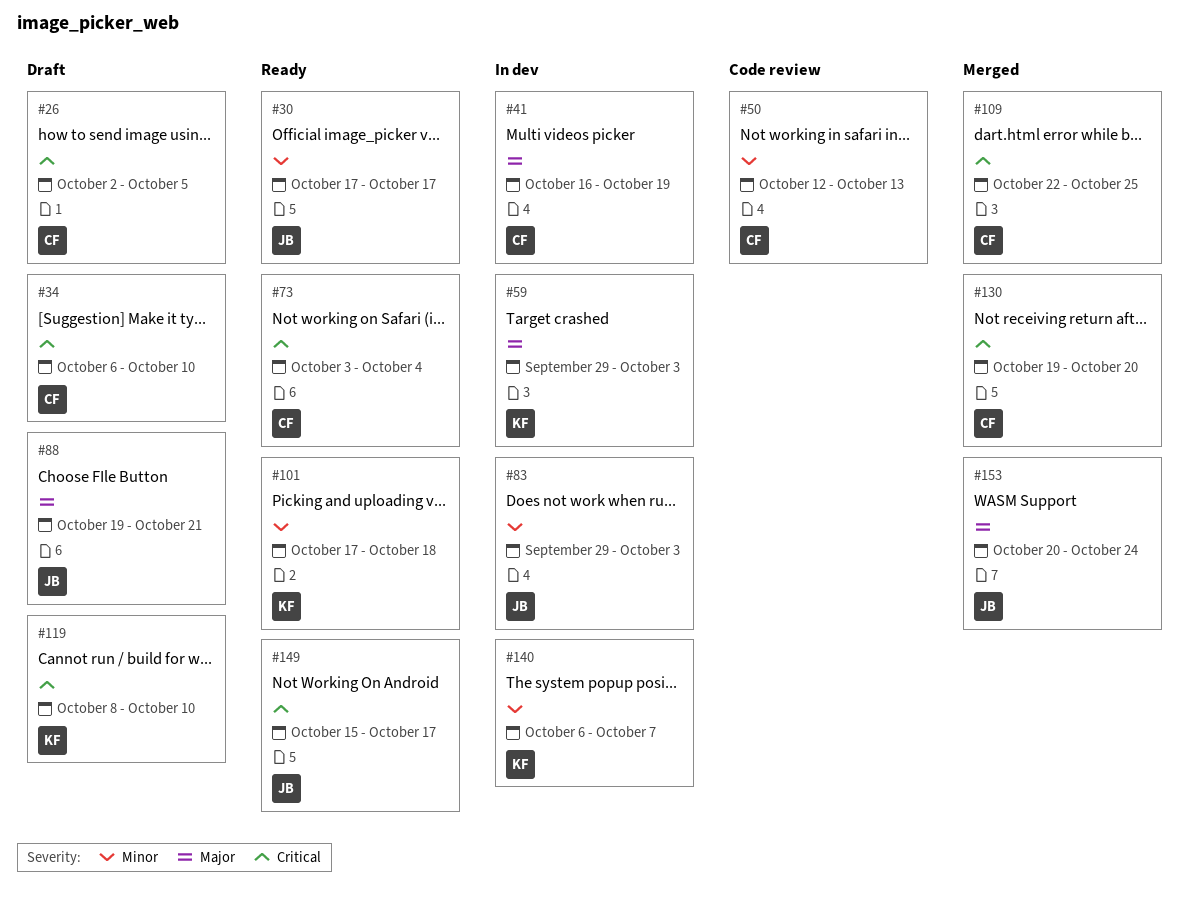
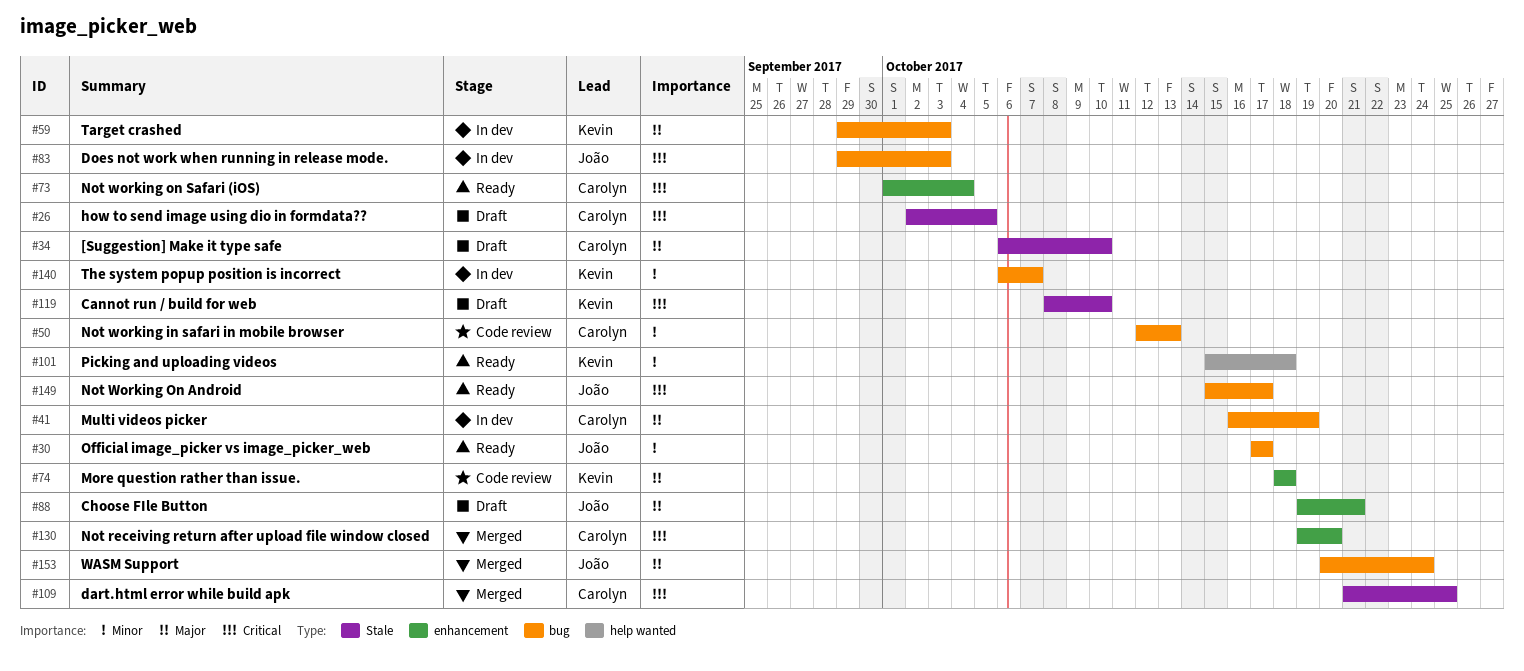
#34, priority: Critical -> Major
#73, start: Oct 3 -> Oct 1
#74: none -> present
#83, priority: Minor -> Critical
#101, start: Oct 17 -> Oct 15
#109, start: Oct 22 -> Oct 21

